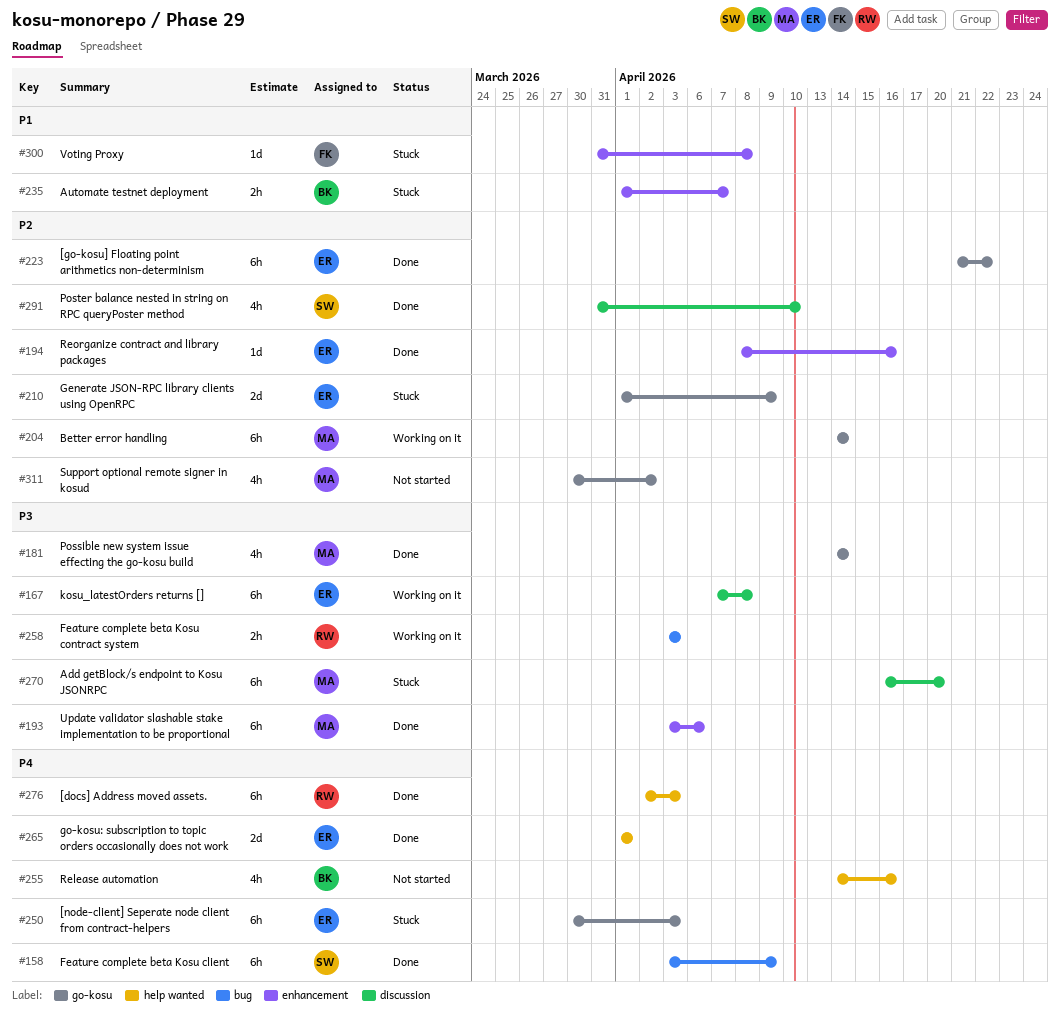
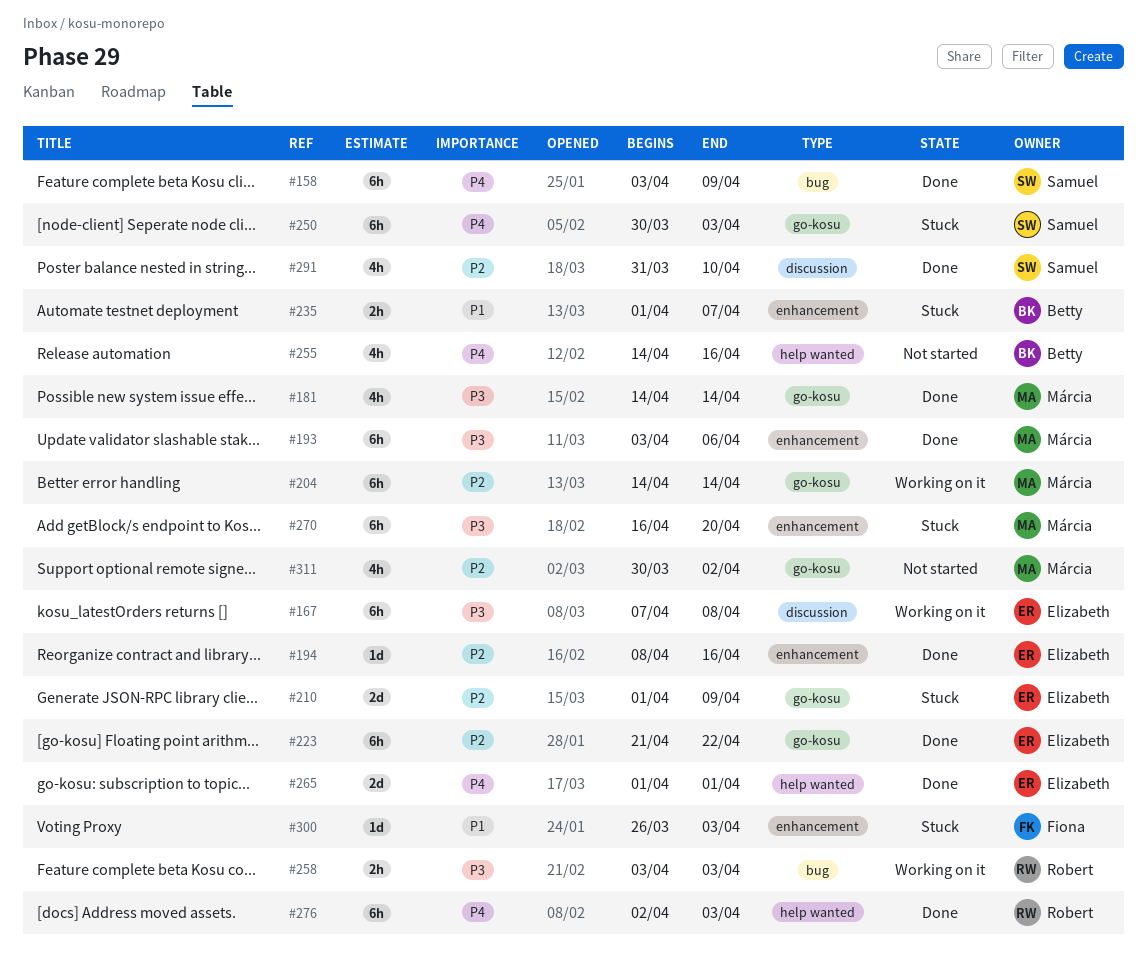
#250, owner: Elizabeth -> Samuel
#270, label: discussion -> enhancement
#300, start: Mar 31 -> Mar 26
#300, due: Apr 8 -> Apr 3

